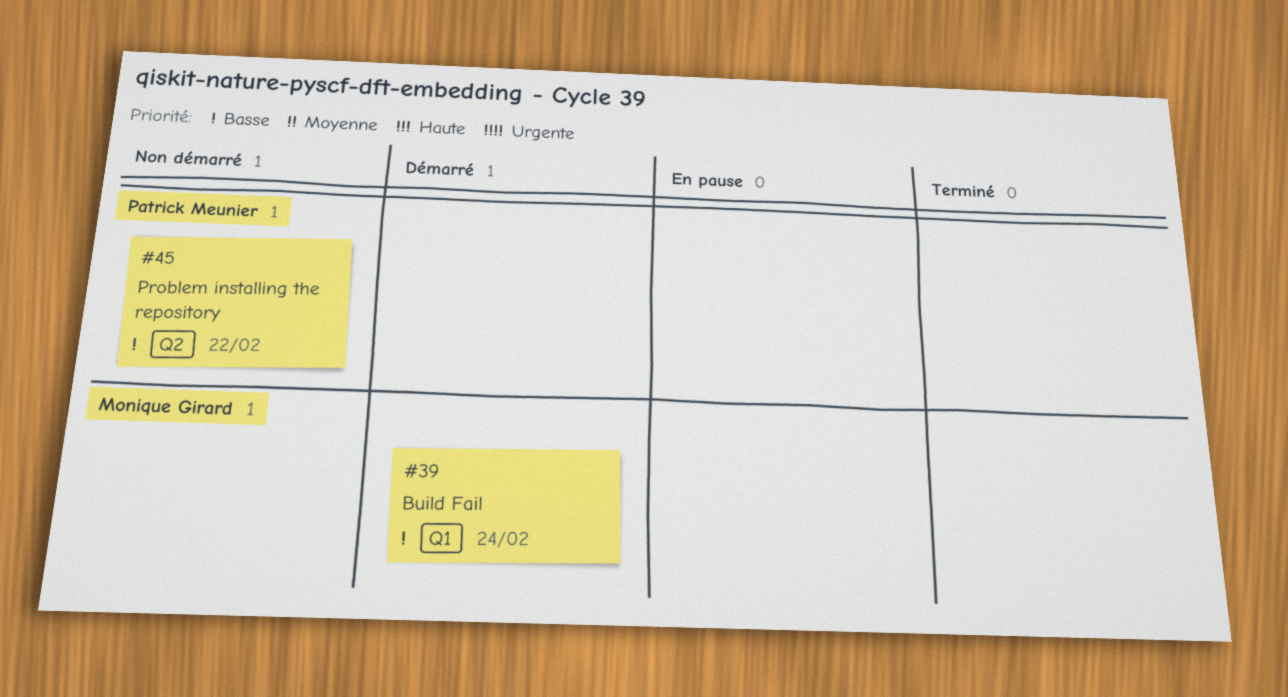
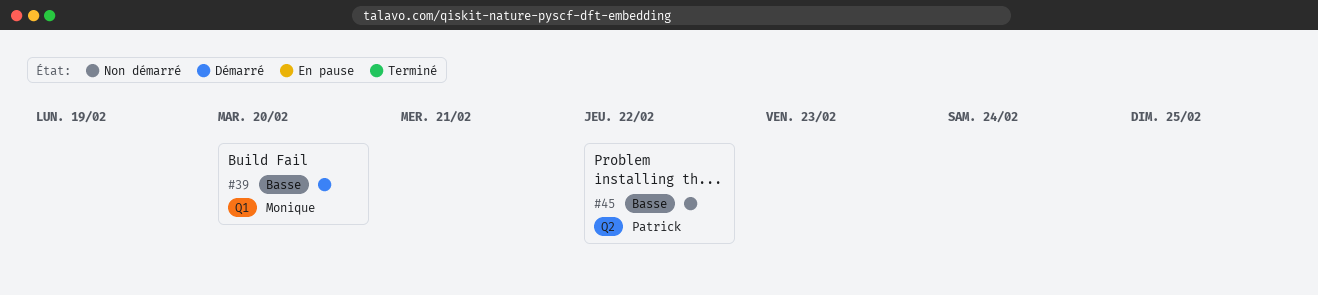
#39, due: Feb 24 -> Feb 20

